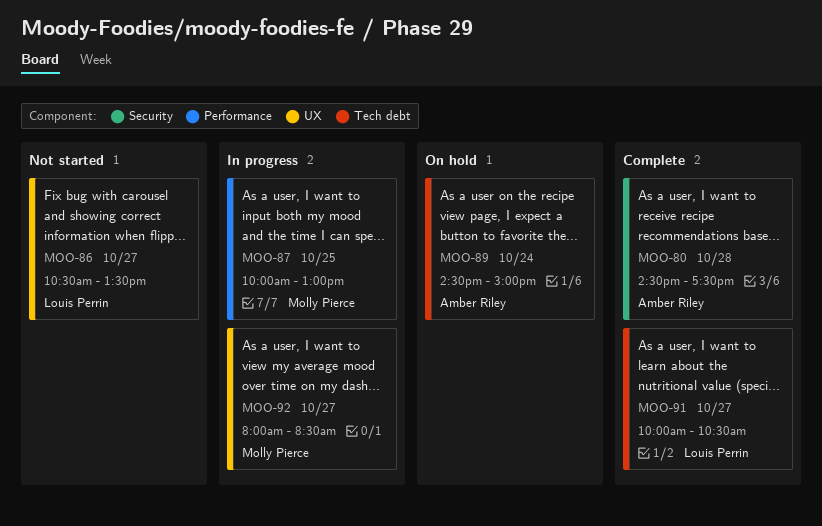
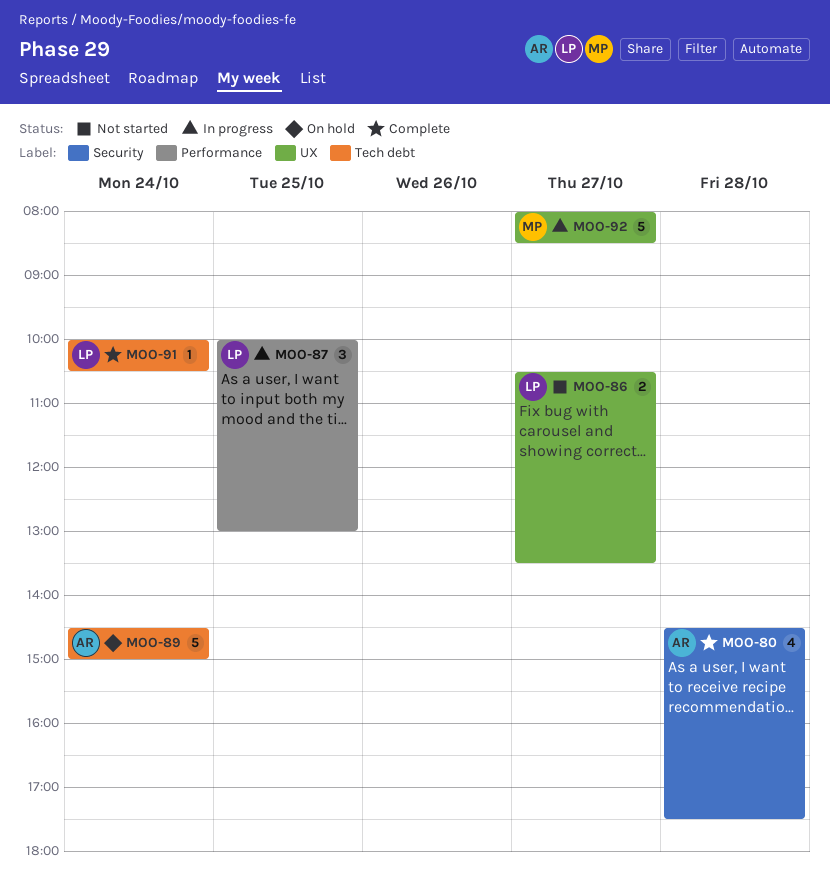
MOO-87, owner: Molly Pierce -> Louis Perrin
MOO-91, day: Oct 27 -> Oct 24

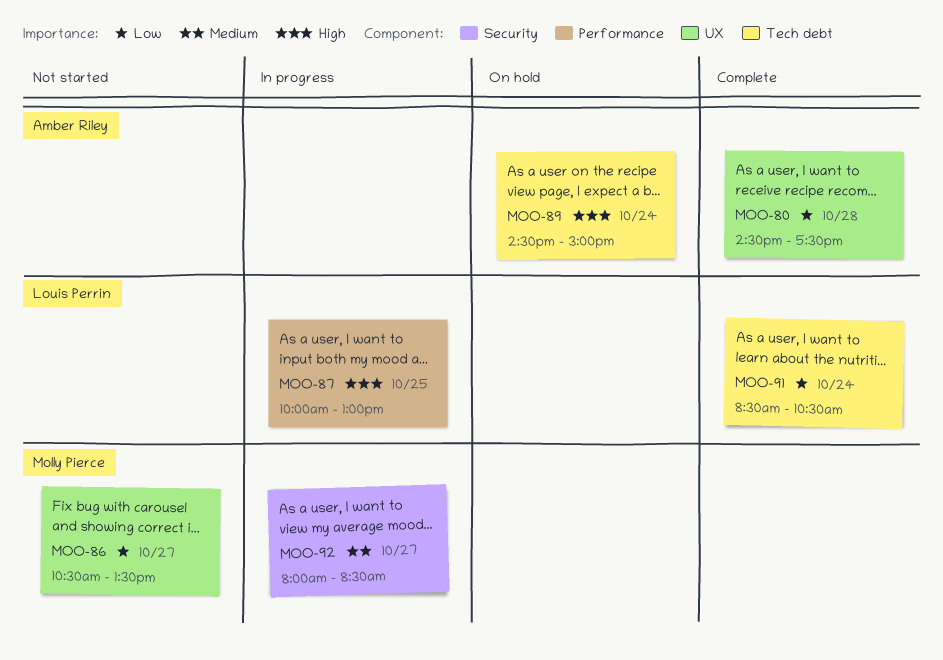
MOO-80, label: Security -> UX
MOO-86, owner: Louis Perrin -> Molly Pierce
MOO-91, begins: 10:00 -> 08:30
MOO-92, label: UX -> Security

